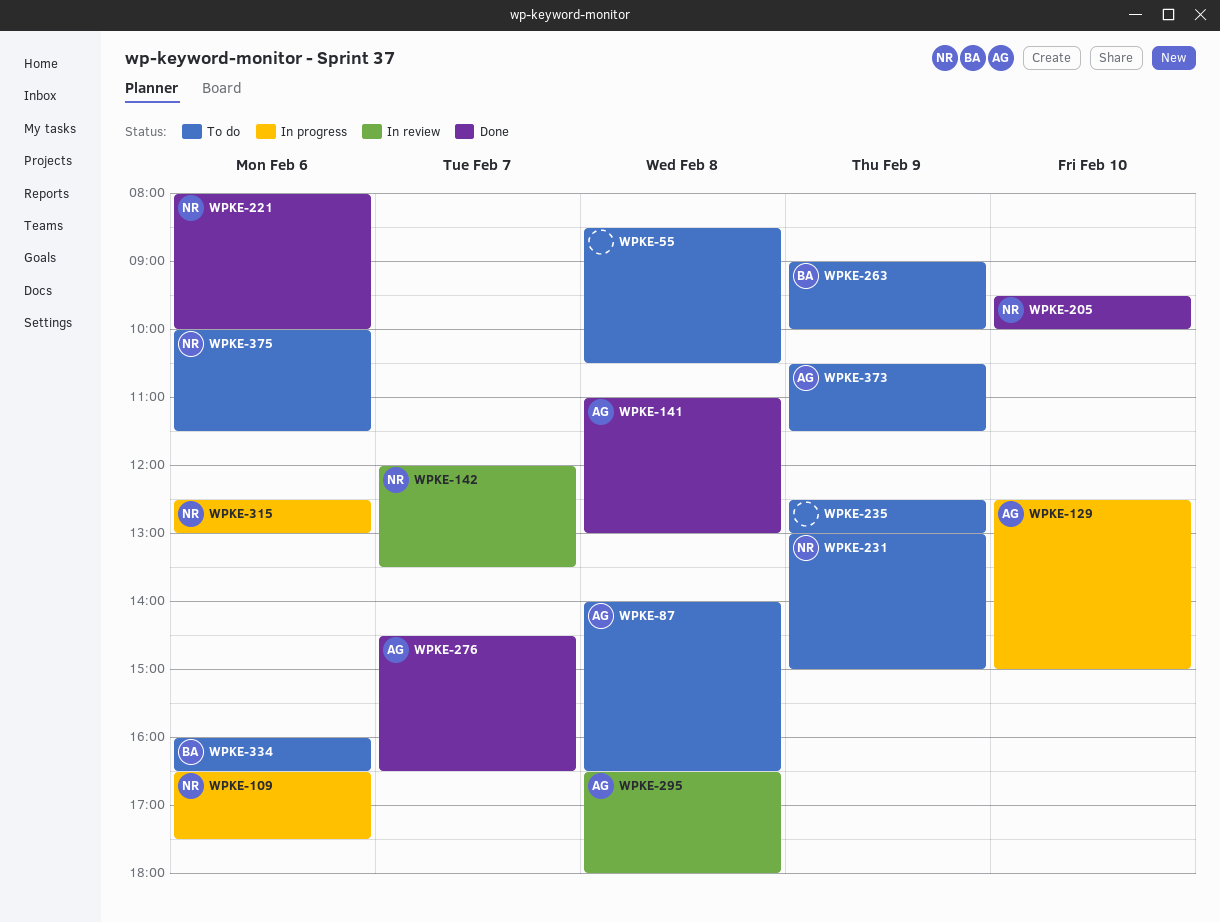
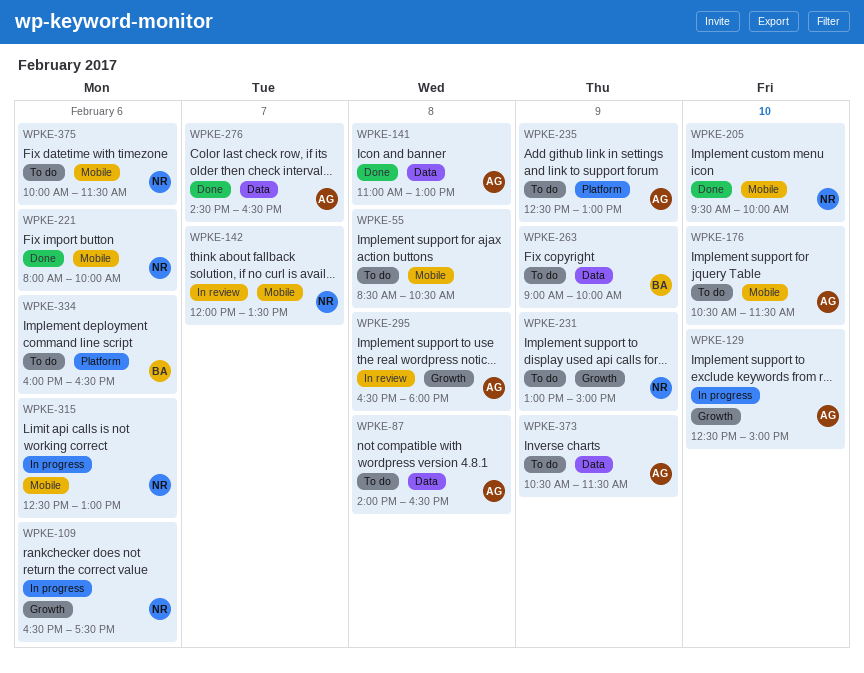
WPKE-176: none -> present
WPKE-235, owner: none -> AG

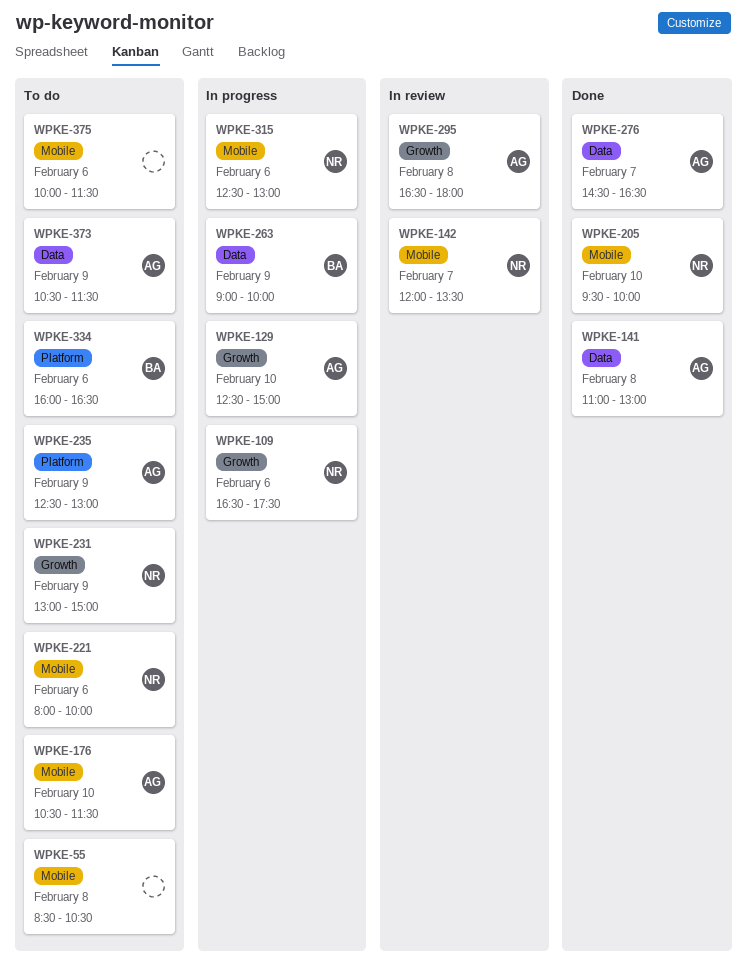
WPKE-87: present -> none
WPKE-221, status: Done -> To do
WPKE-263, status: To do -> In progress
WPKE-375, owner: NR -> none

